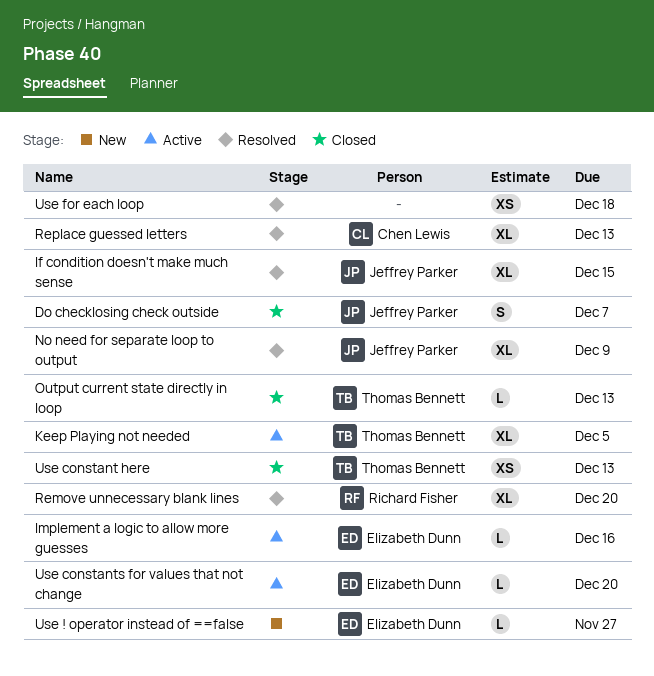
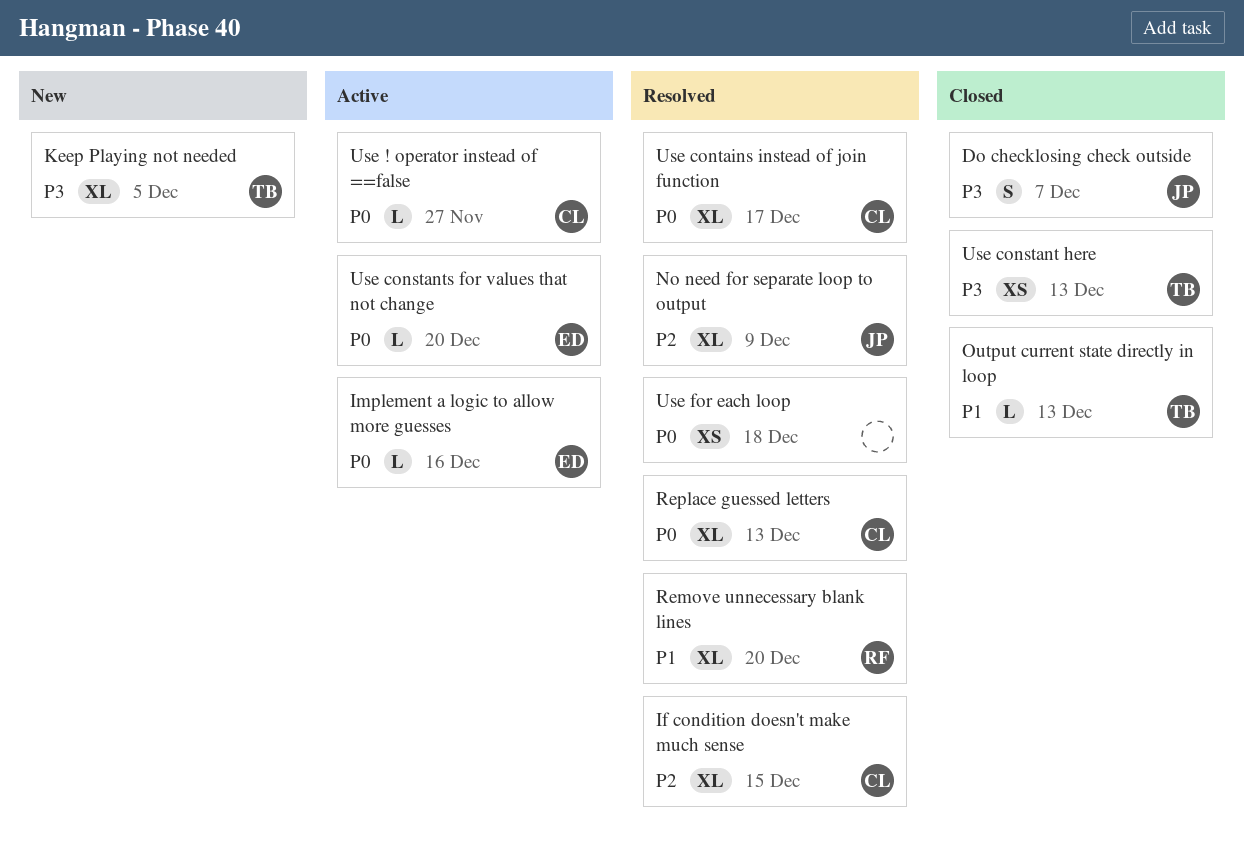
If condition doesn't make much sense, owner: Jeffrey Parker -> Chen Lewis
Keep Playing not needed, status: Active -> New
Use ! operator instead of ==false, status: New -> Active
Use ! operator instead of ==false, owner: Elizabeth Dunn -> Chen Lewis
Use contains instead of join function: none -> present

